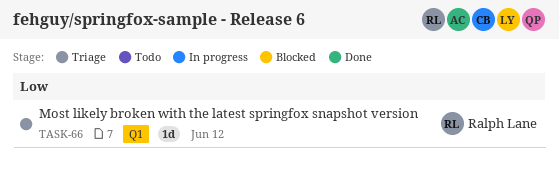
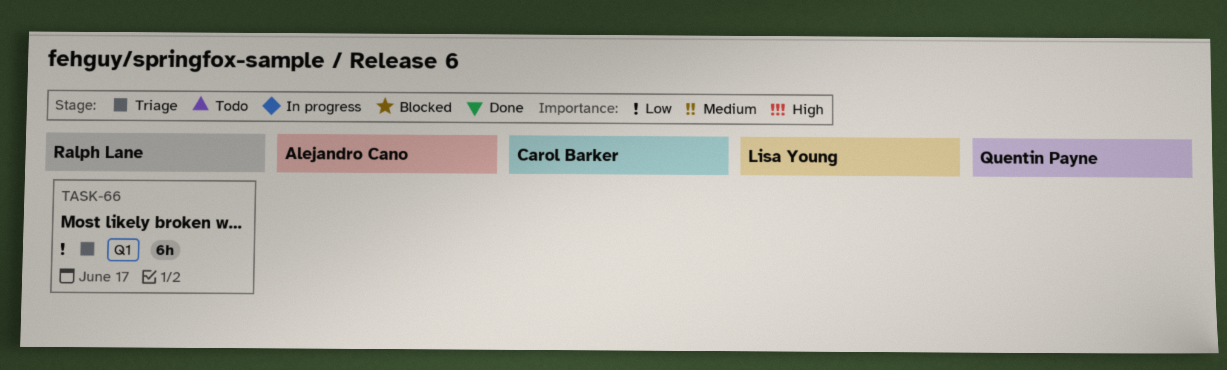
TASK-66, estimate: 1d -> 6h
TASK-66, due: Jun 12 -> Jun 17

